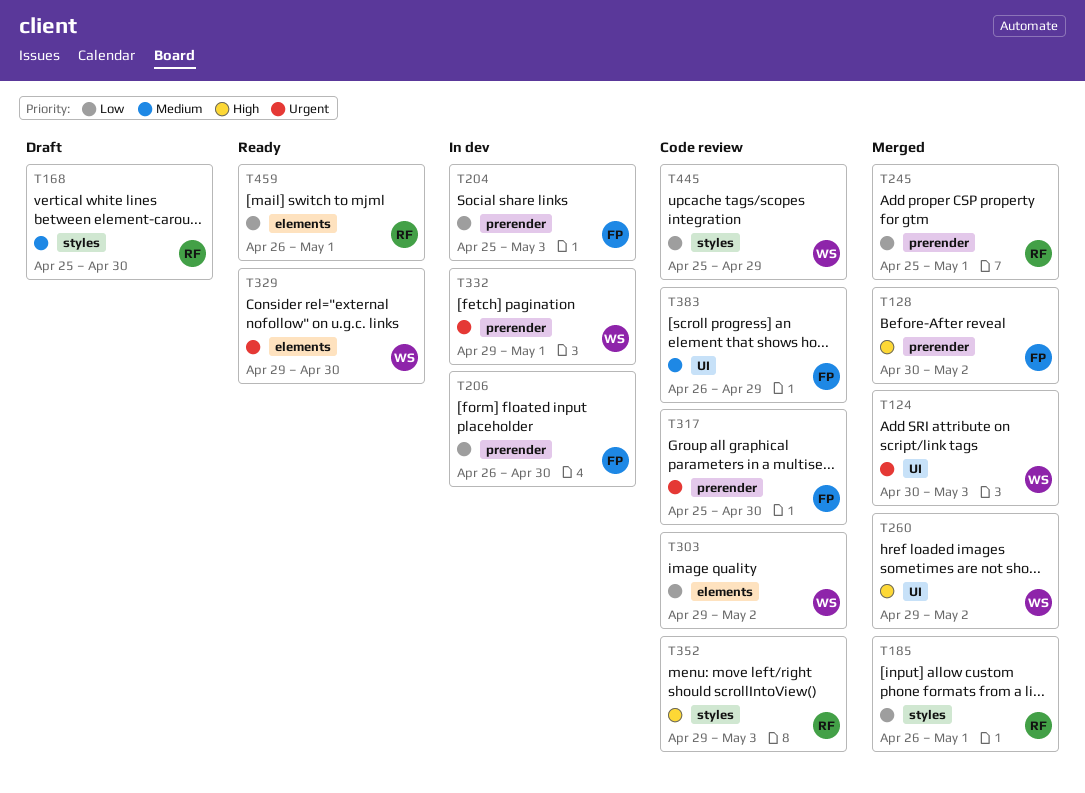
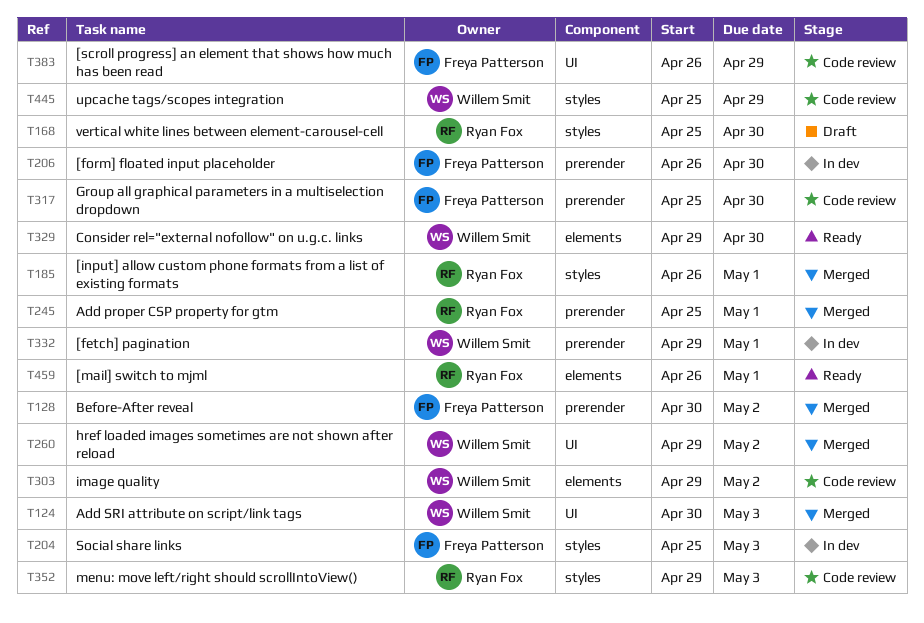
T204, label: prerender -> styles

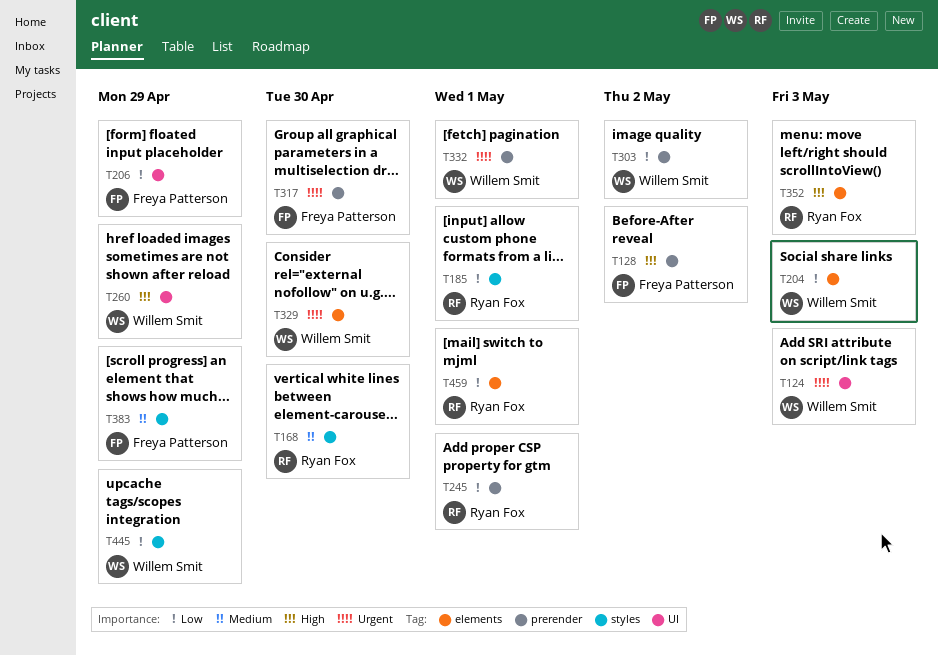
T204, owner: Freya Patterson -> Willem Smit
T204, label: styles -> elements
T206, label: prerender -> UI
T206, due: Apr 30 -> Apr 29
T260, due: May 2 -> Apr 29
T303, label: elements -> prerender
T352, label: styles -> elements
T383, label: UI -> styles

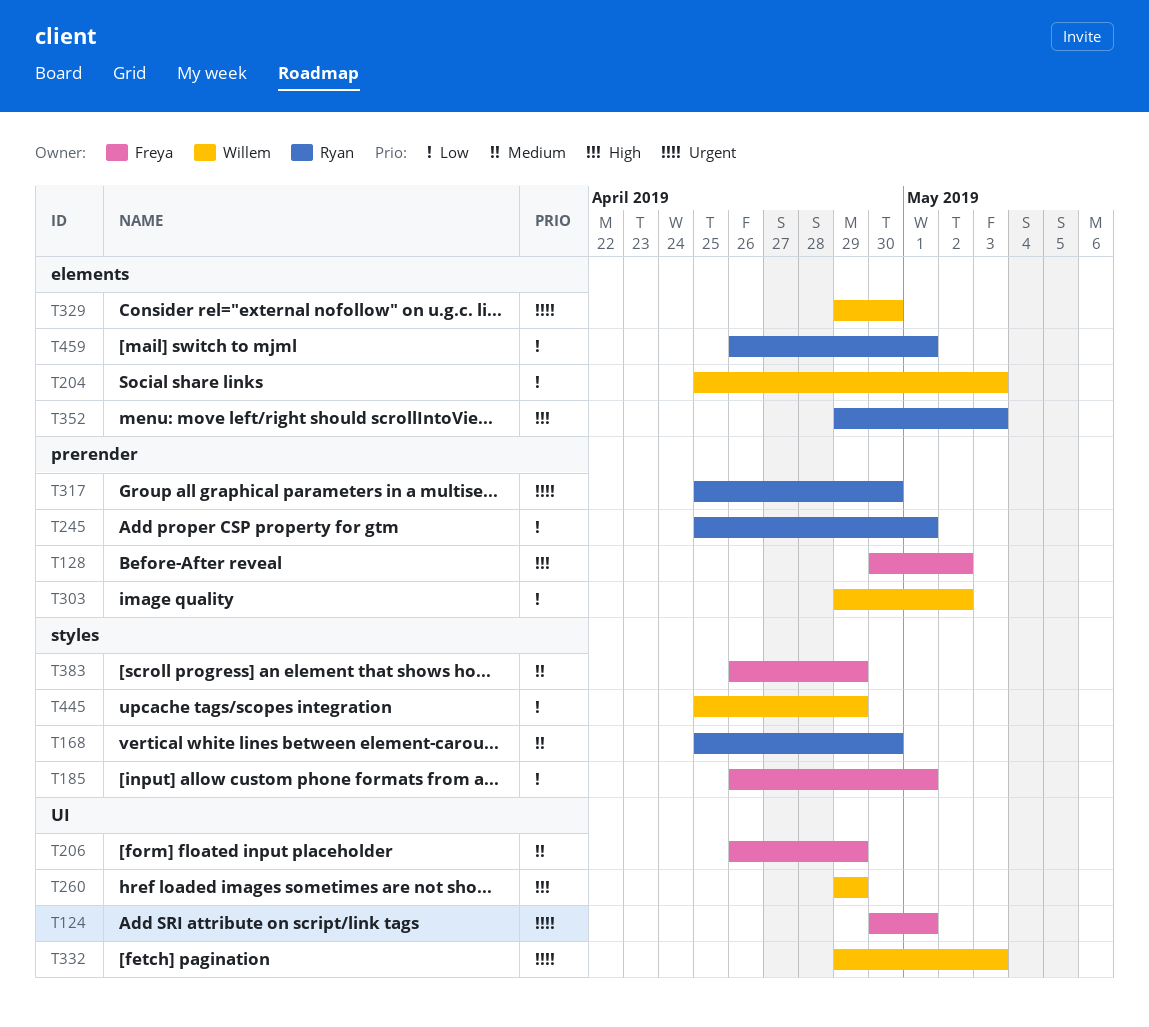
T124, owner: Willem Smit -> Freya Patterson
T124, due: May 3 -> May 1
T185, owner: Ryan Fox -> Freya Patterson
T206, priority: Low -> Medium
T317, owner: Freya Patterson -> Ryan Fox
T332, label: prerender -> UI
T332, due: May 1 -> May 3

